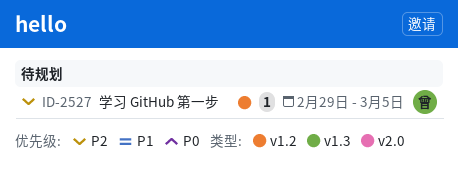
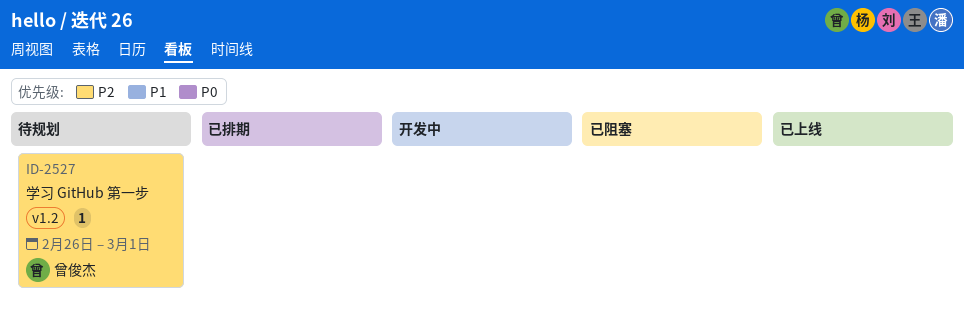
ID-2527, start: Feb 29 -> Feb 26
ID-2527, due: Mar 5 -> Mar 1

